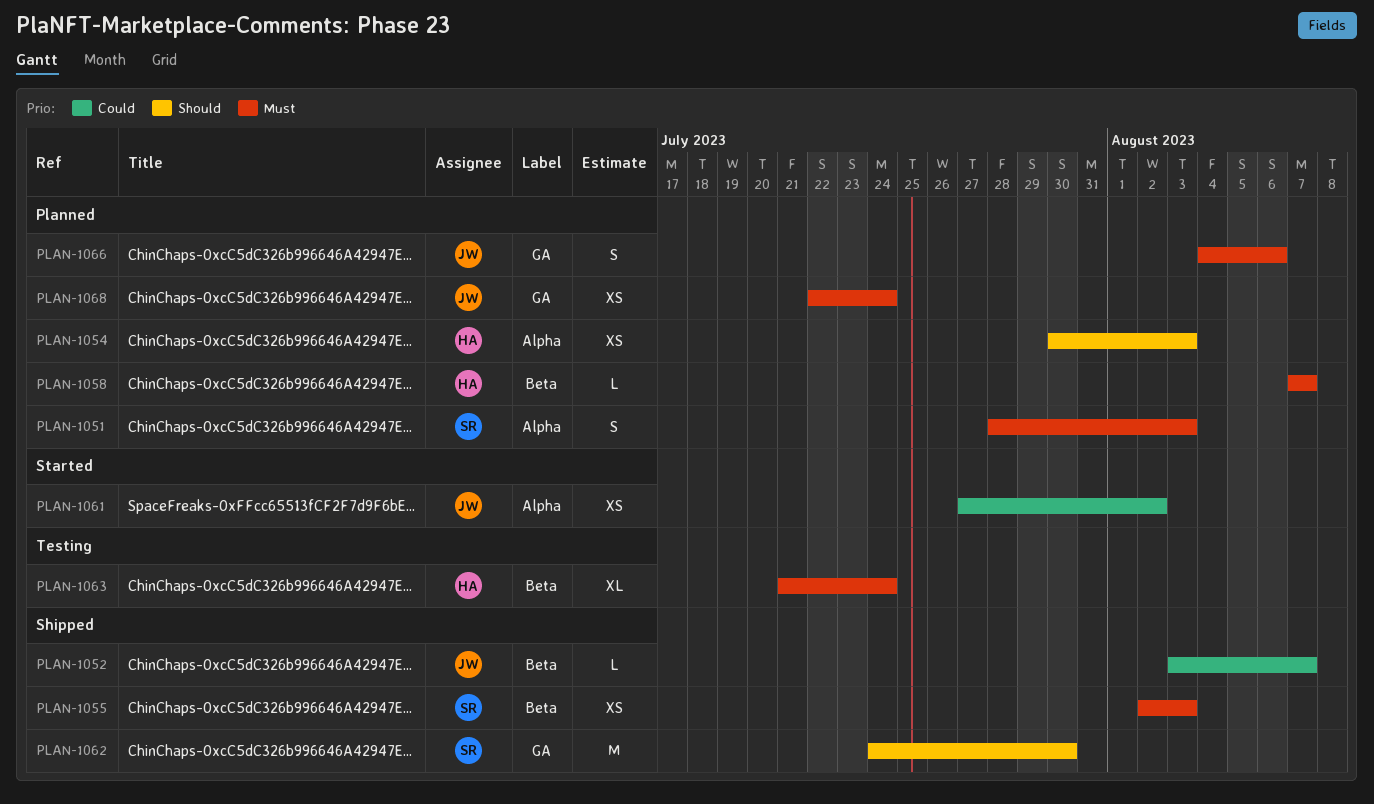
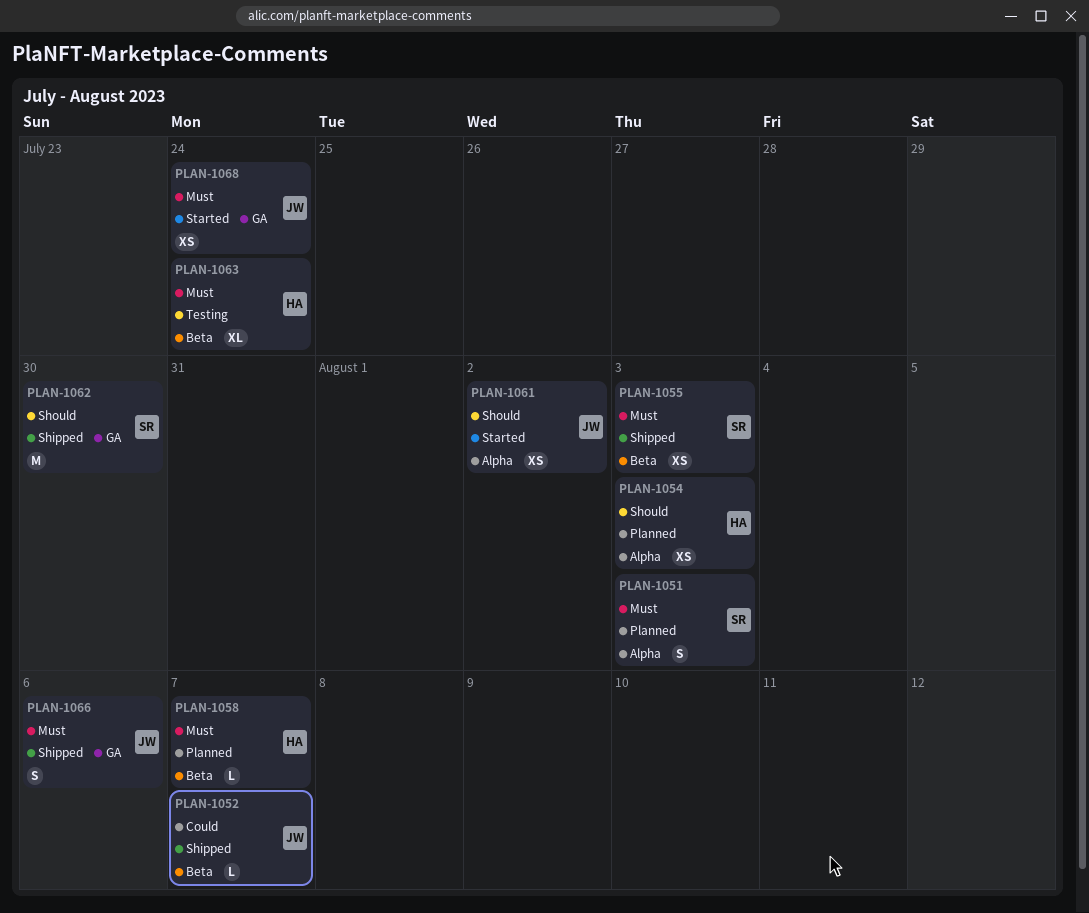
PLAN-1061, priority: Could -> Should
PLAN-1066, status: Planned -> Shipped
PLAN-1068, status: Planned -> Started

